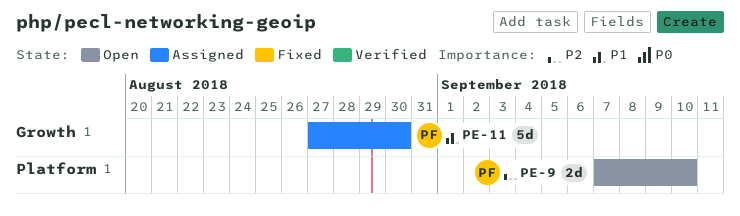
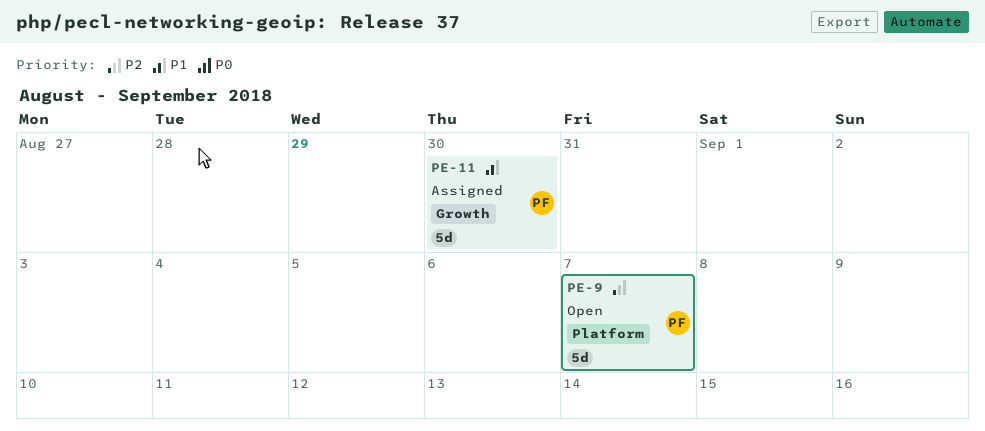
PE-9, estimate: 2d -> 5d
PE-9, due: Sep 10 -> Sep 7

